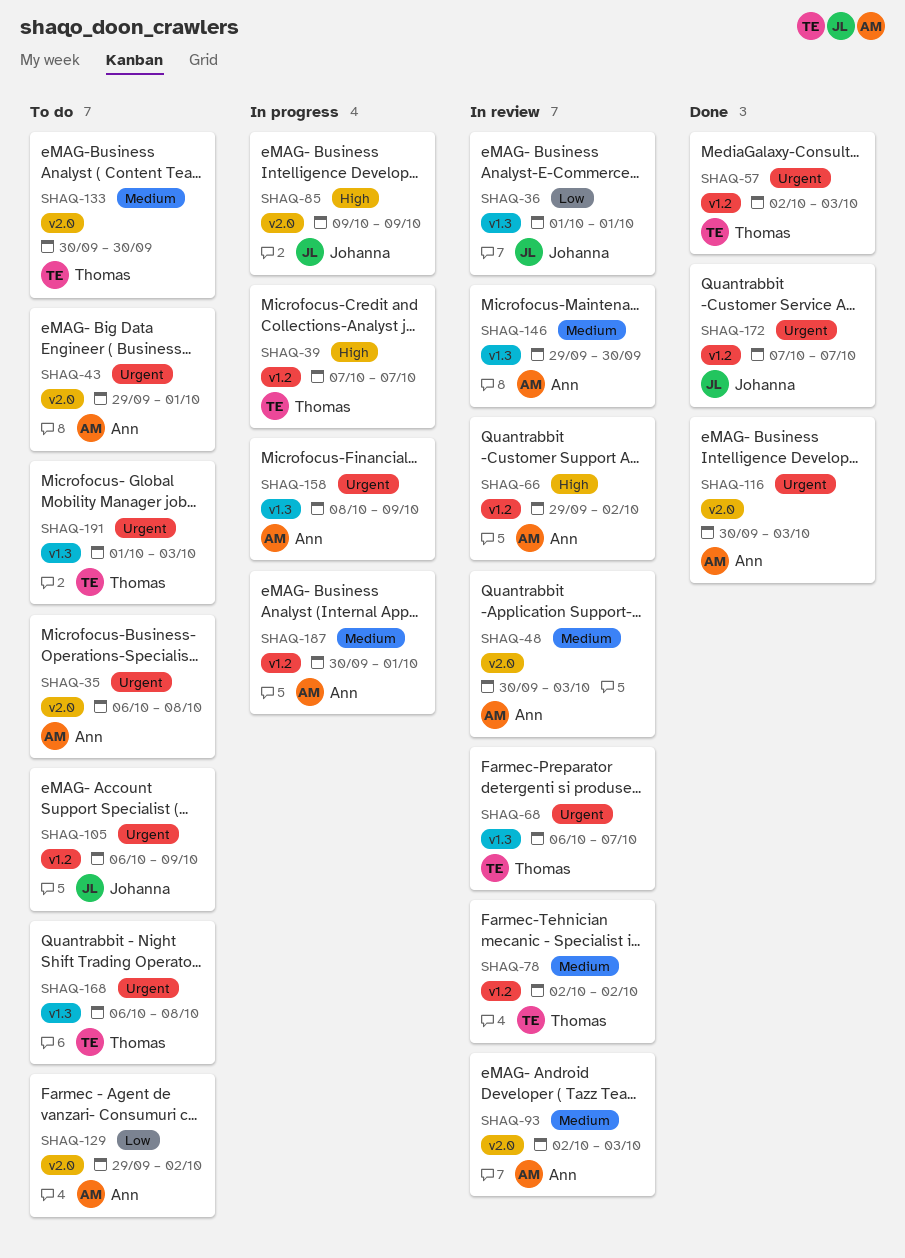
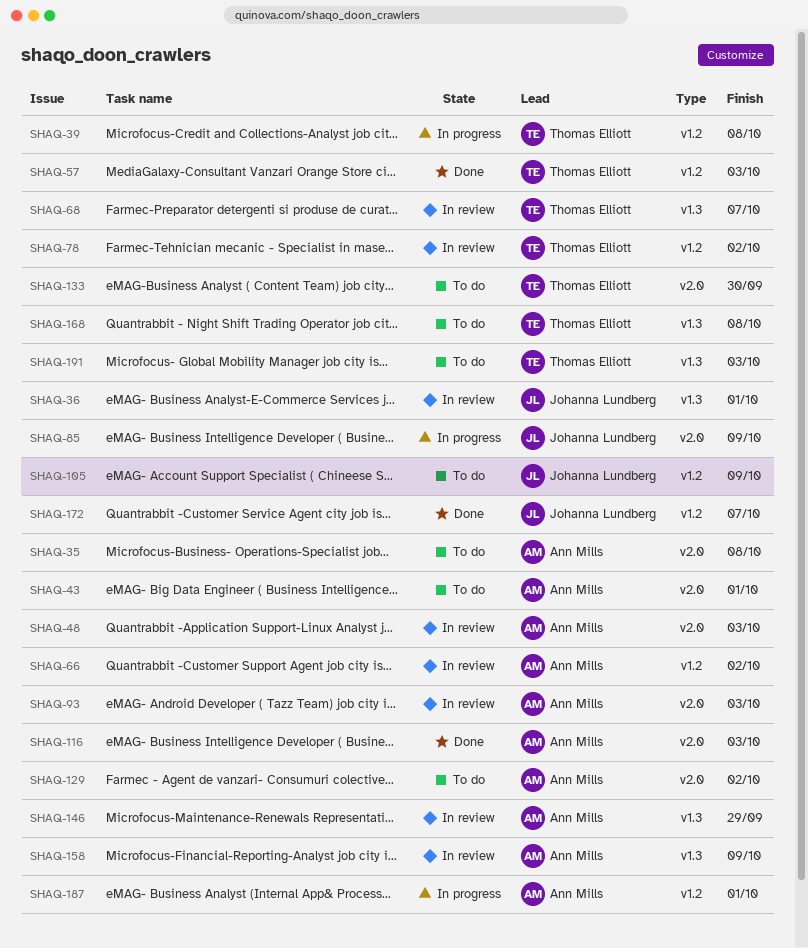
SHAQ-39, due: Oct 7 -> Oct 8
SHAQ-146, due: Sep 30 -> Sep 29
SHAQ-158, status: In progress -> In review

